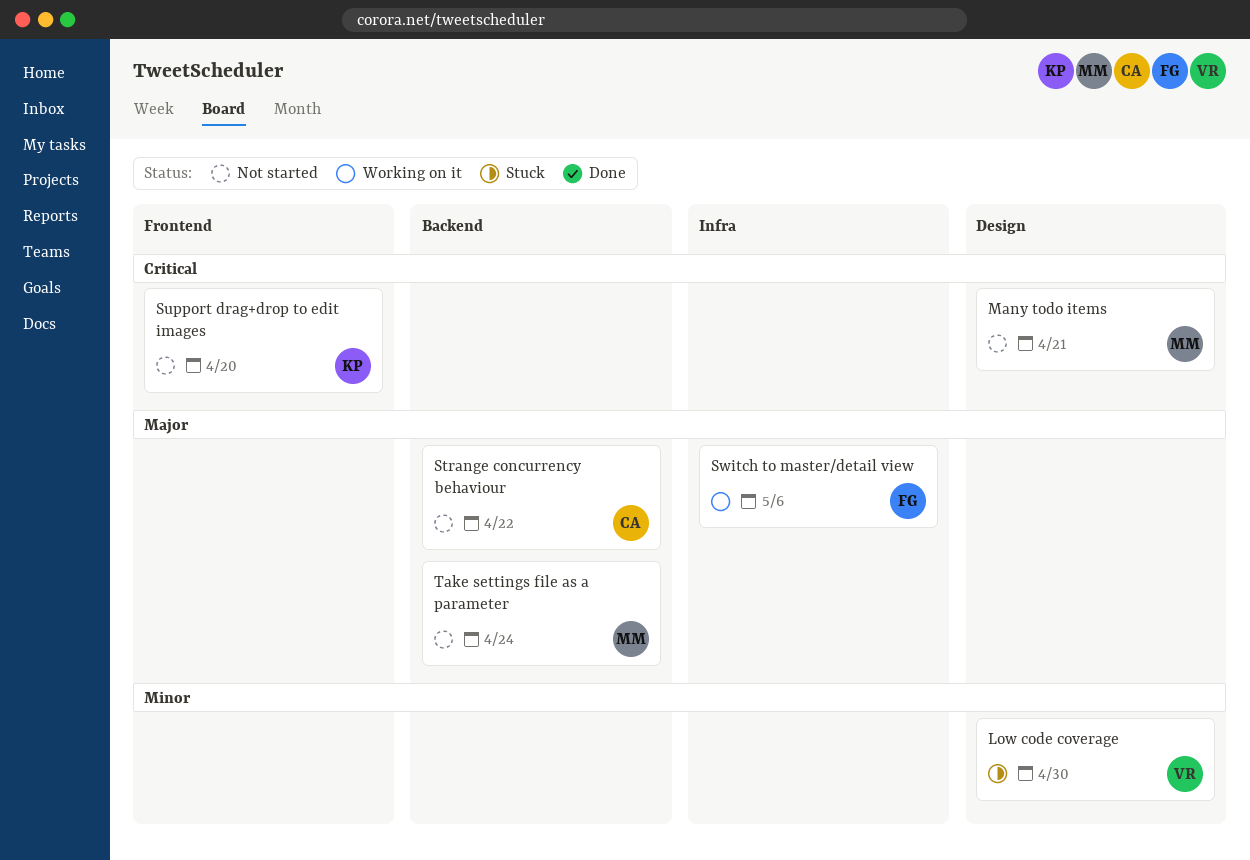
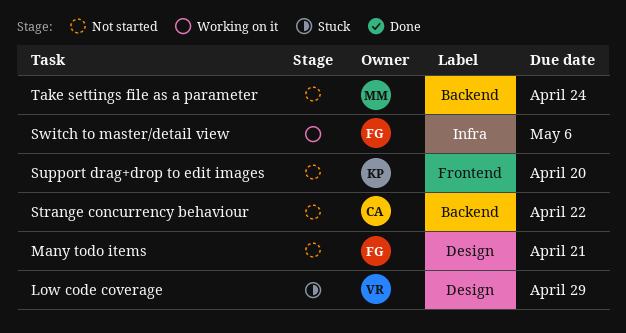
Low code coverage, due: Apr 30 -> Apr 29
Many todo items, owner: MM -> FG

